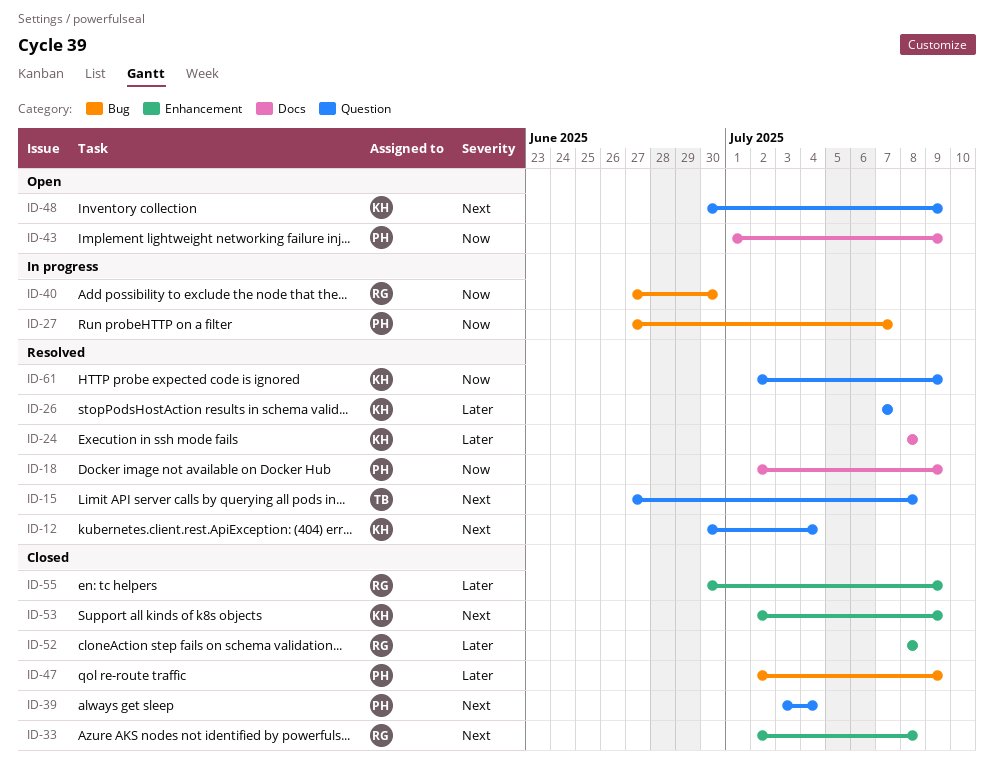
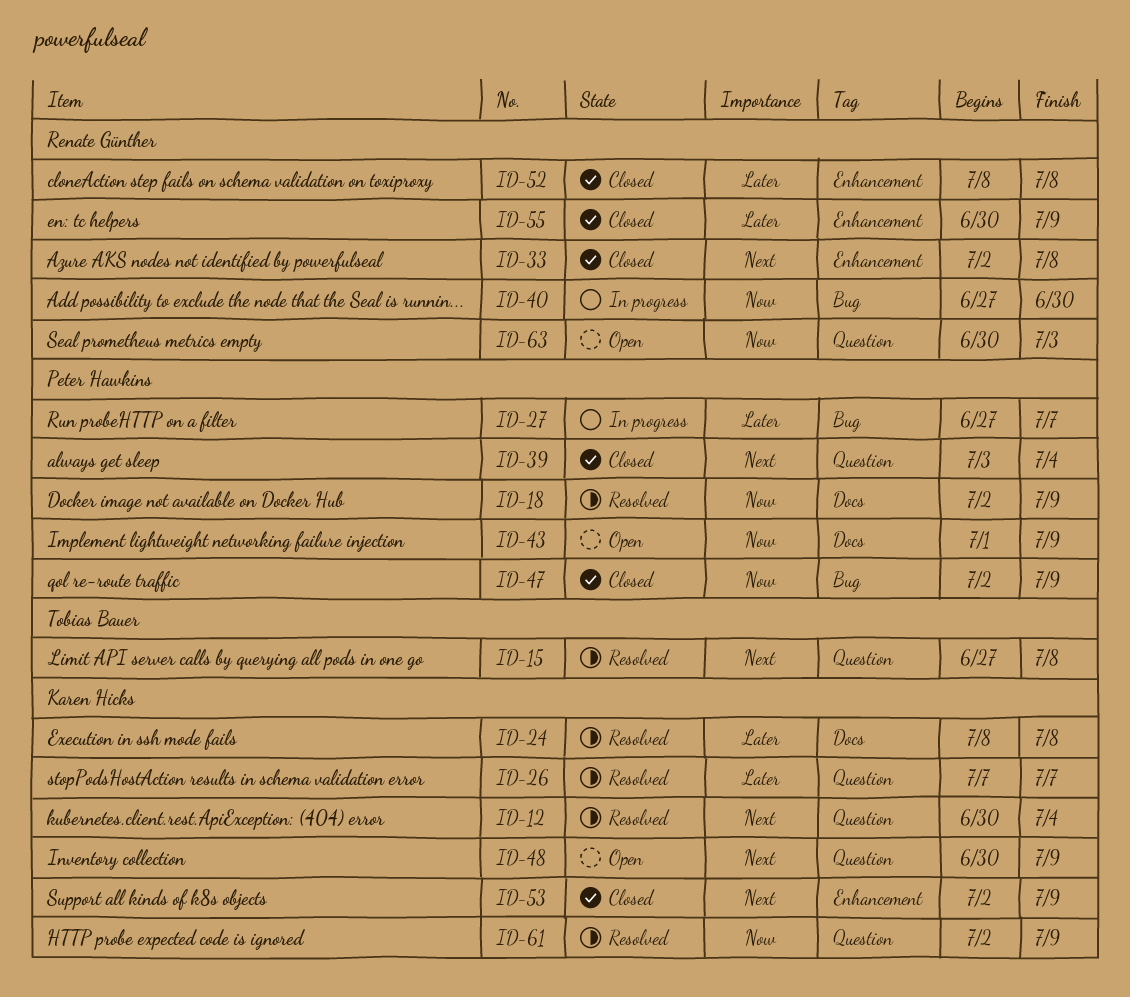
ID-27, priority: Now -> Later
ID-47, priority: Later -> Now
ID-63: none -> present

